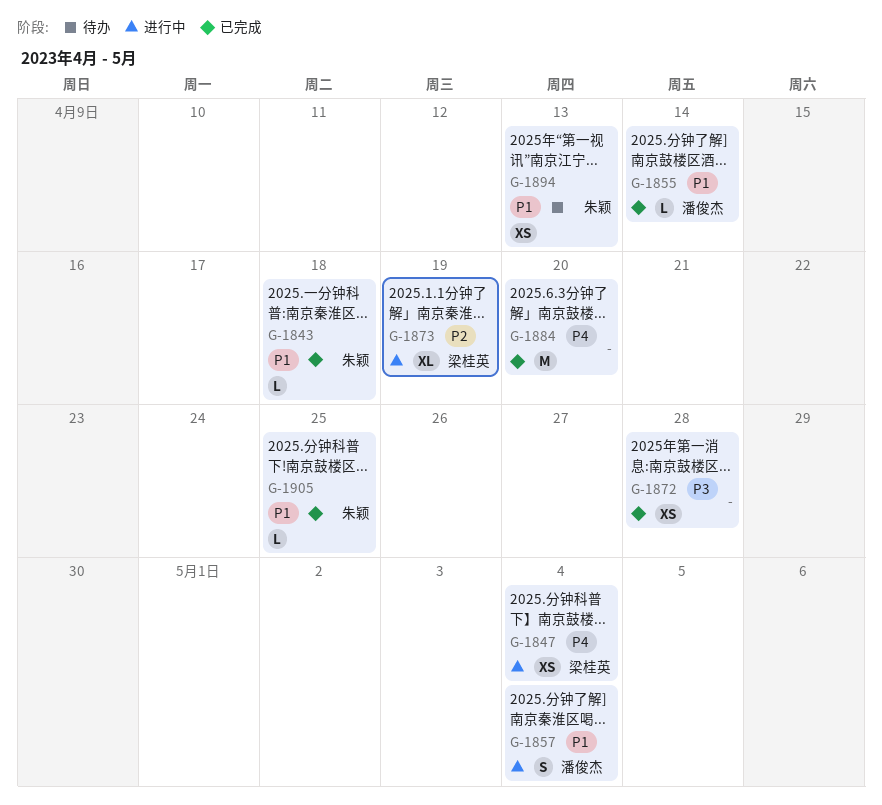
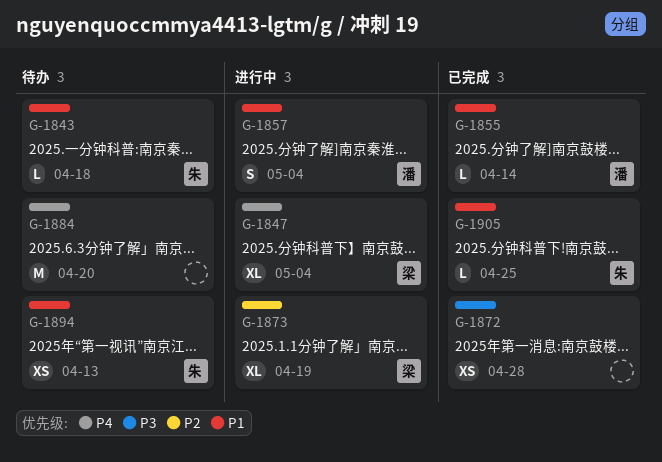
G-1843, status: 已完成 -> 待办
G-1847, estimate: XS -> XL
G-1884, status: 已完成 -> 待办

